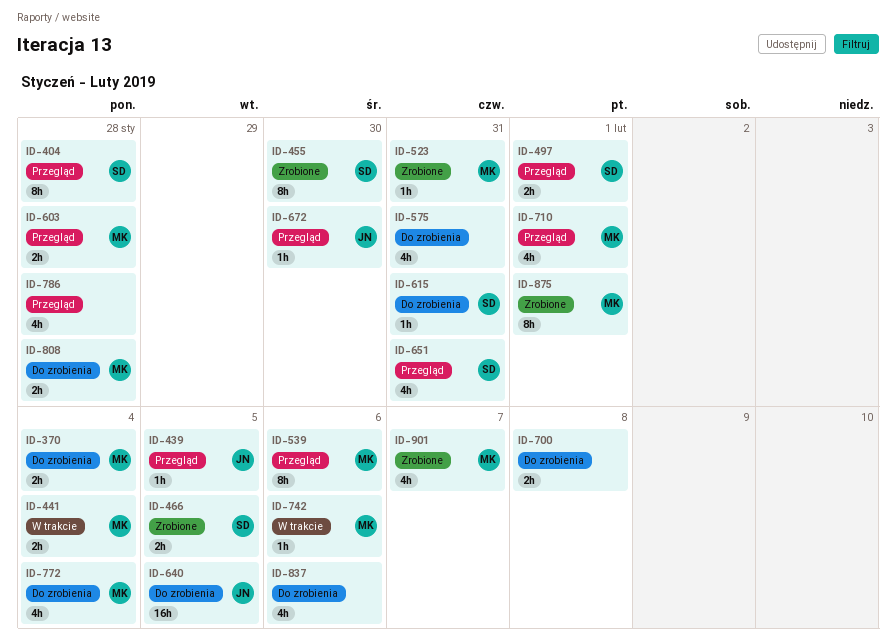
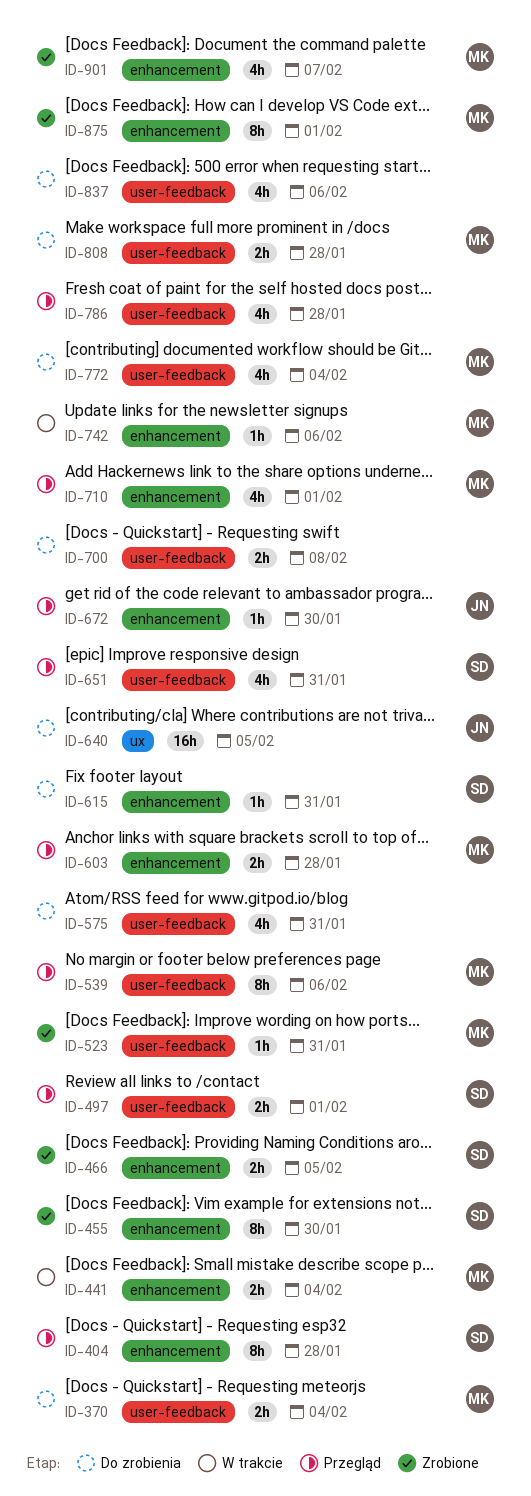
ID-439: present -> none

